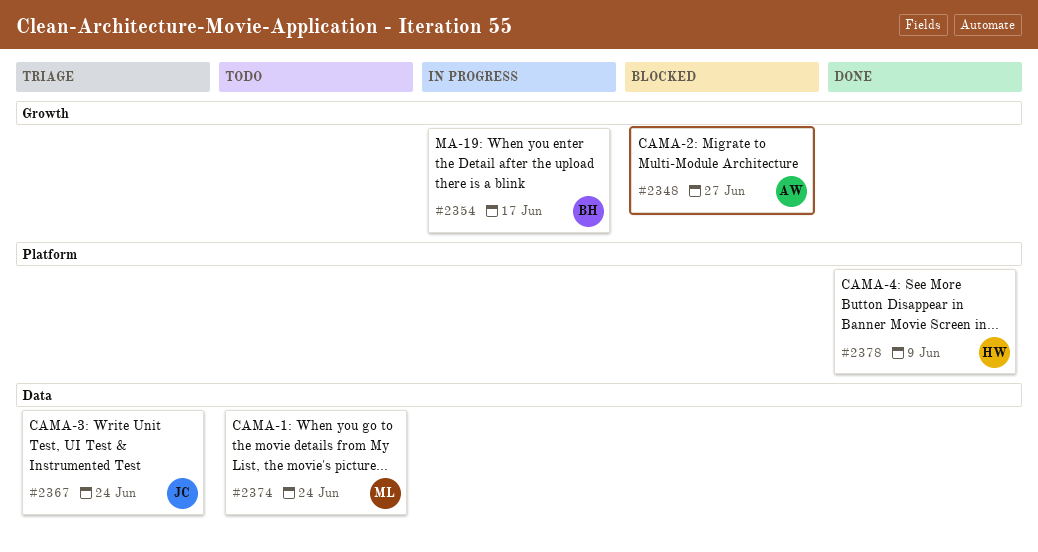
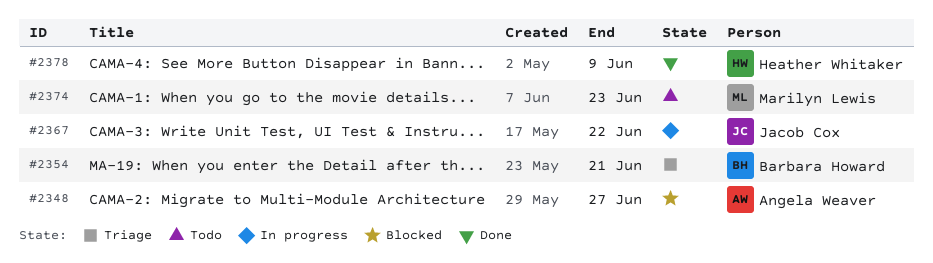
#2354, status: In progress -> Triage
#2354, due: Jun 17 -> Jun 21
#2367, status: Triage -> In progress
#2367, due: Jun 24 -> Jun 22
#2374, due: Jun 24 -> Jun 23

